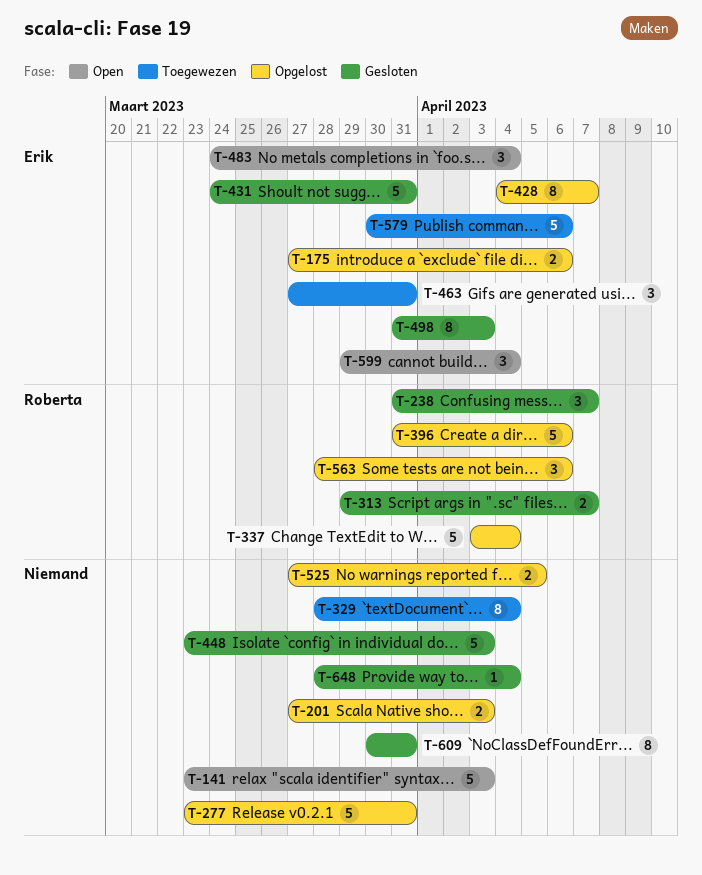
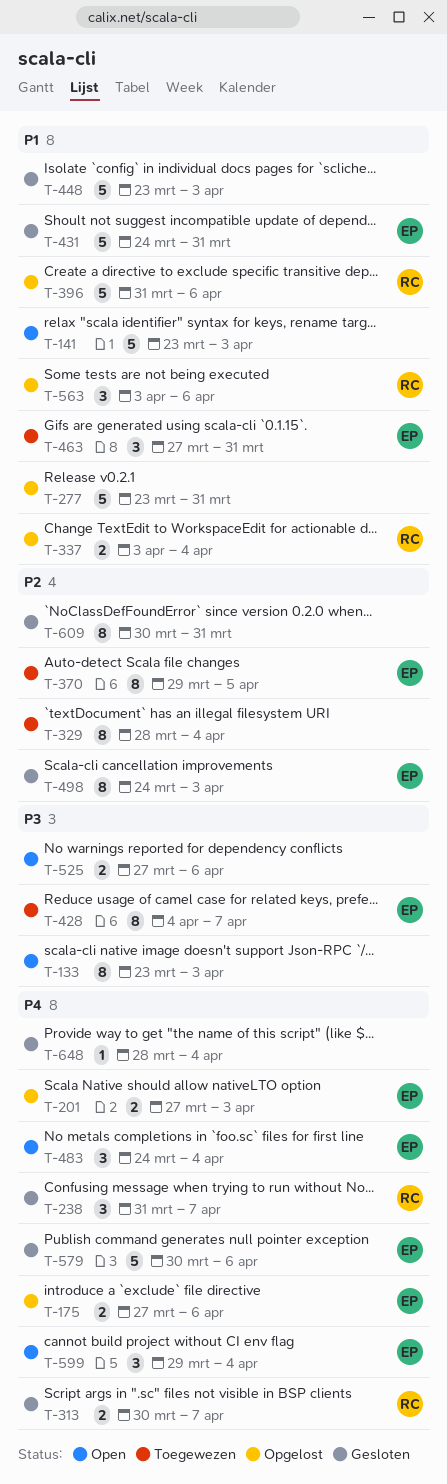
T-133: none -> present
T-201, owner: none -> Erik
T-313, start: Mar 29 -> Mar 30
T-337, estimate: 5 -> 2
T-370: none -> present
T-428, status: Opgelost -> Toegewezen
T-498, start: Mar 31 -> Mar 24
T-525, status: Opgelost -> Open
T-525, due: Apr 5 -> Apr 6
T-563, start: Mar 28 -> Apr 3
T-579, status: Toegewezen -> Gesloten

